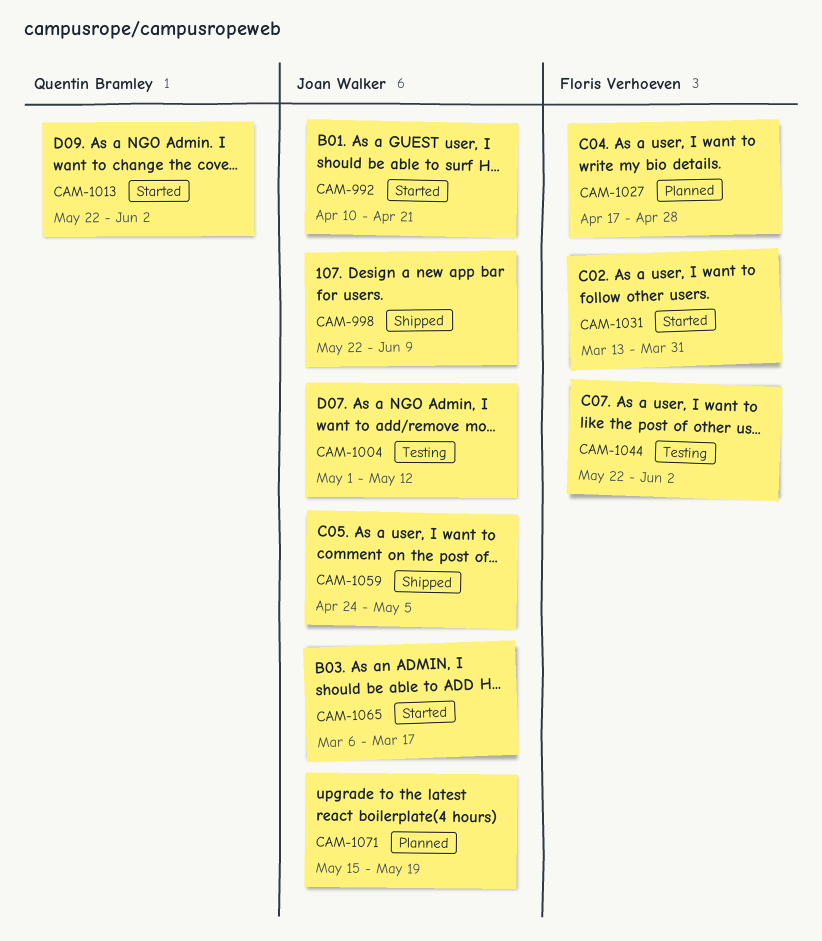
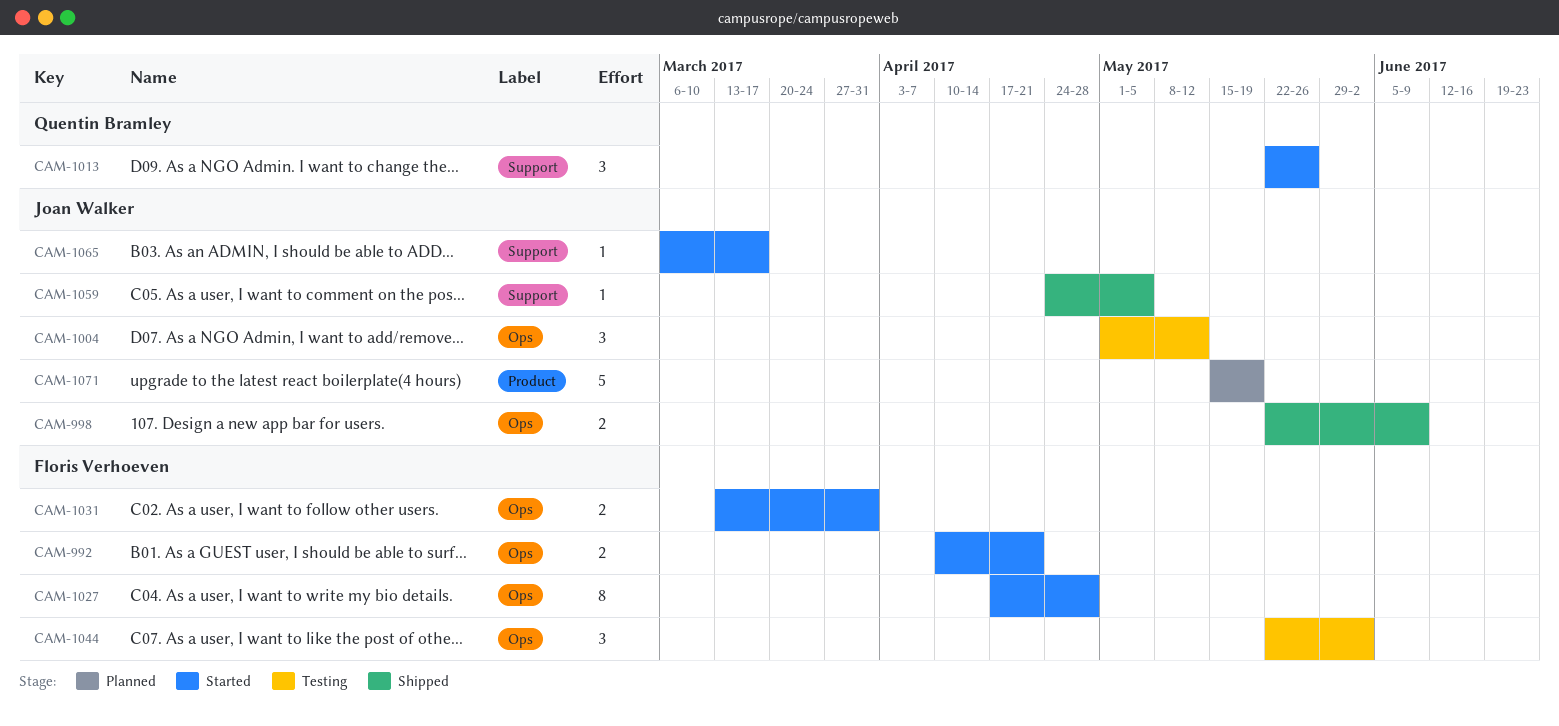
CAM-992, owner: Joan Walker -> Floris Verhoeven
CAM-1013, due: Jun 2 -> May 26
CAM-1027, status: Planned -> Started

